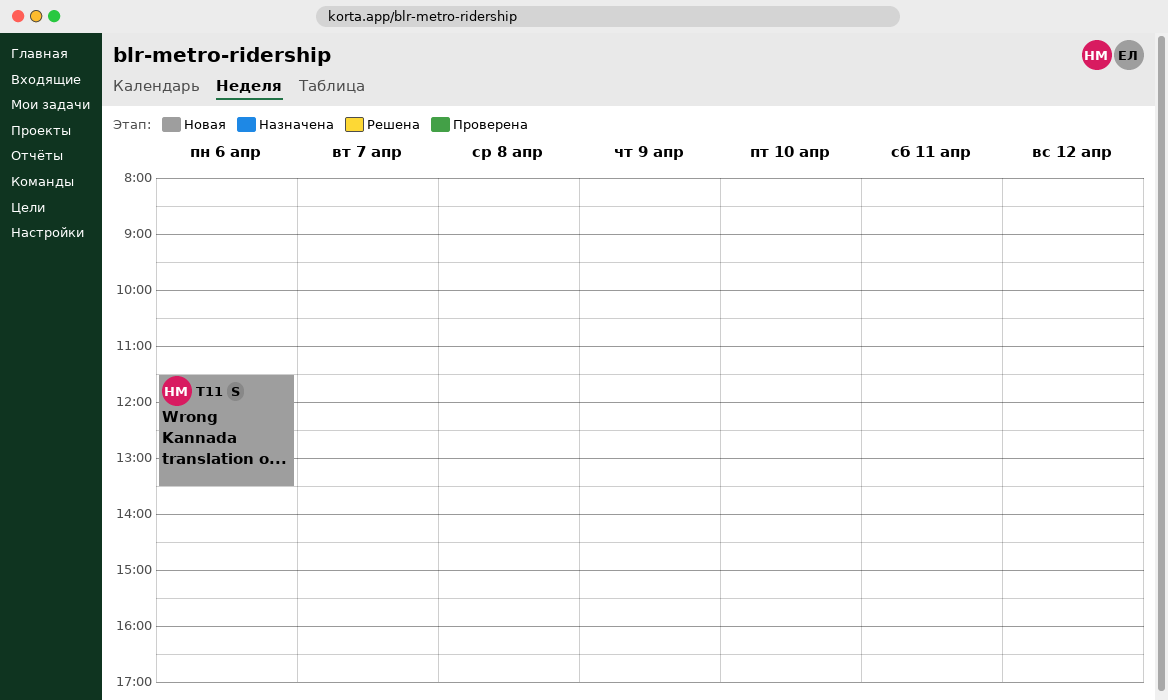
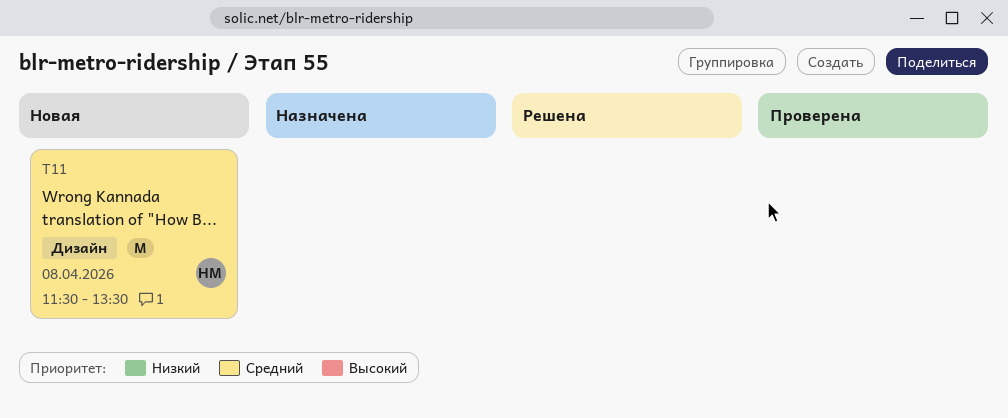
T11, estimate: S -> M
T11, day: Apr 6 -> Apr 8

